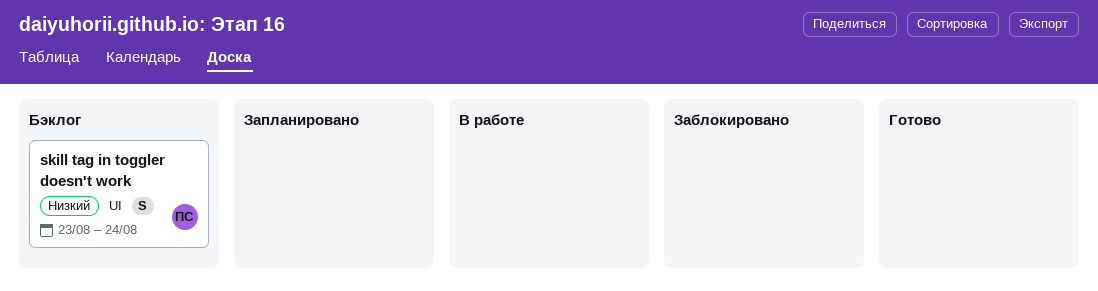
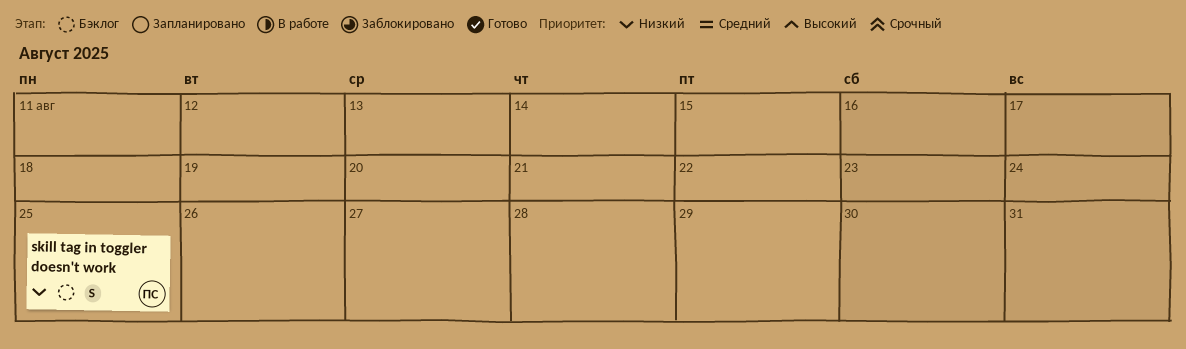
skill tag in toggler doesn't work, due: Aug 24 -> Aug 25

